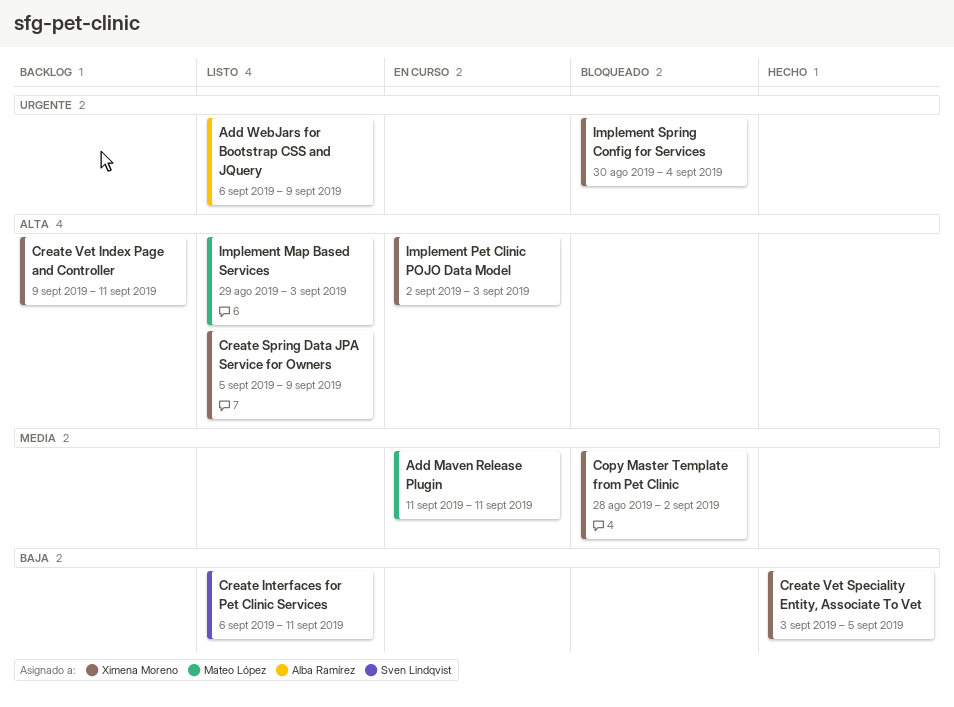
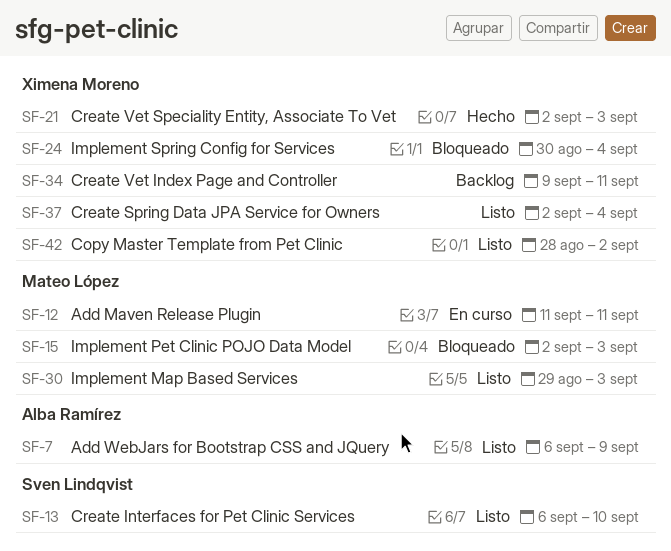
Copy Master Template from Pet Clinic, status: Bloqueado -> Listo
Create Interfaces for Pet Clinic Services, due: Sep 11 -> Sep 10
Create Spring Data JPA Service for Owners, start: Sep 5 -> Sep 2
Create Spring Data JPA Service for Owners, due: Sep 9 -> Sep 4
Create Vet Speciality Entity, Associate To Vet, start: Sep 3 -> Sep 2
Create Vet Speciality Entity, Associate To Vet, due: Sep 5 -> Sep 3
Implement Pet Clinic POJO Data Model, status: En curso -> Bloqueado
Implement Pet Clinic POJO Data Model, owner: Ximena Moreno -> Mateo López

